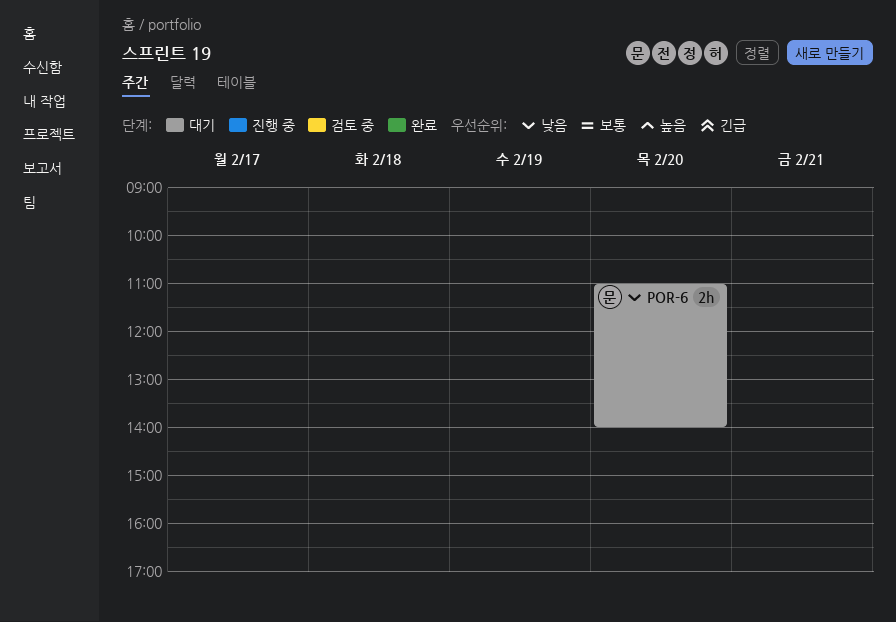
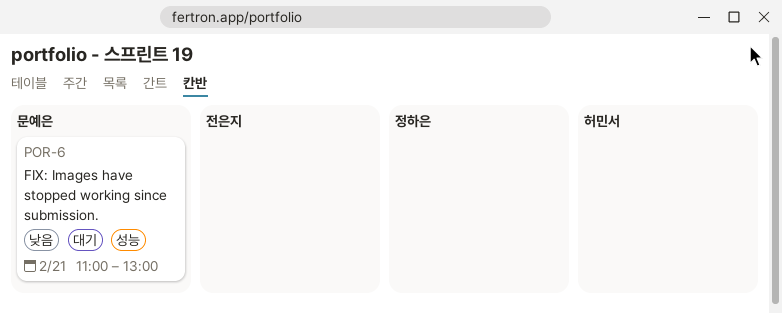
POR-6, day: Feb 20 -> Feb 21
POR-6, ends: 14:00 -> 13:00

